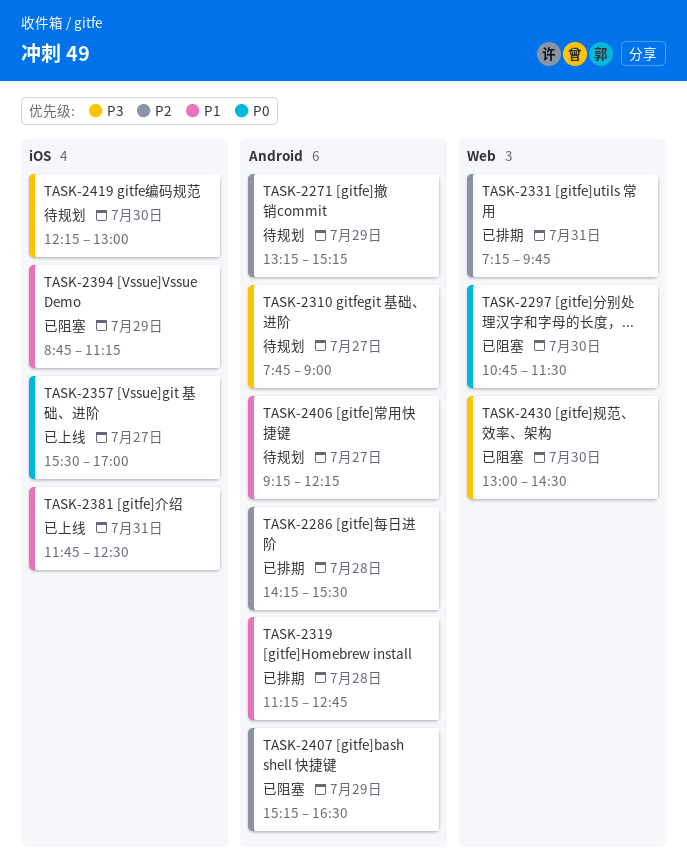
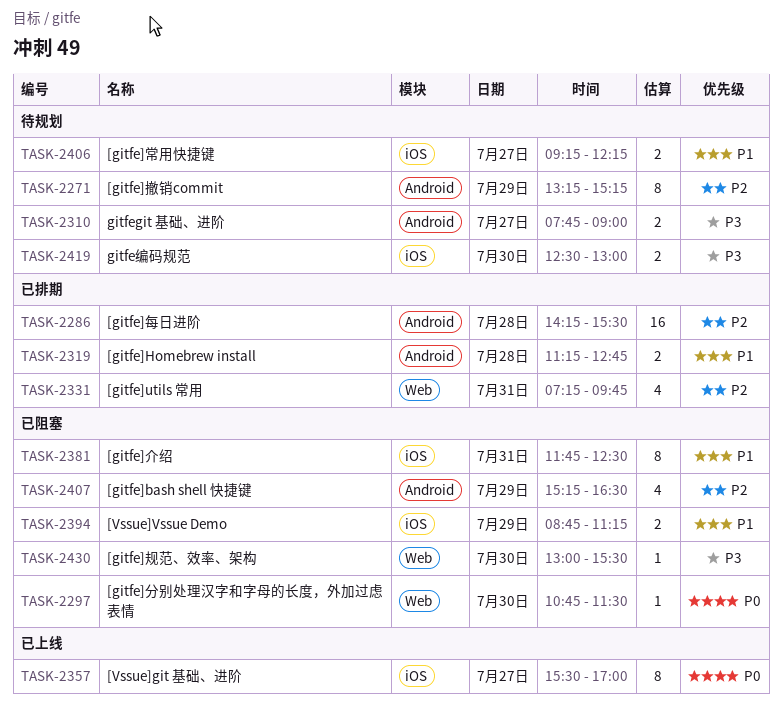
TASK-2381, status: 已上线 -> 已阻塞
TASK-2406, label: Android -> iOS
TASK-2419, begins: 12:15 -> 12:30
TASK-2430, ends: 14:30 -> 15:30

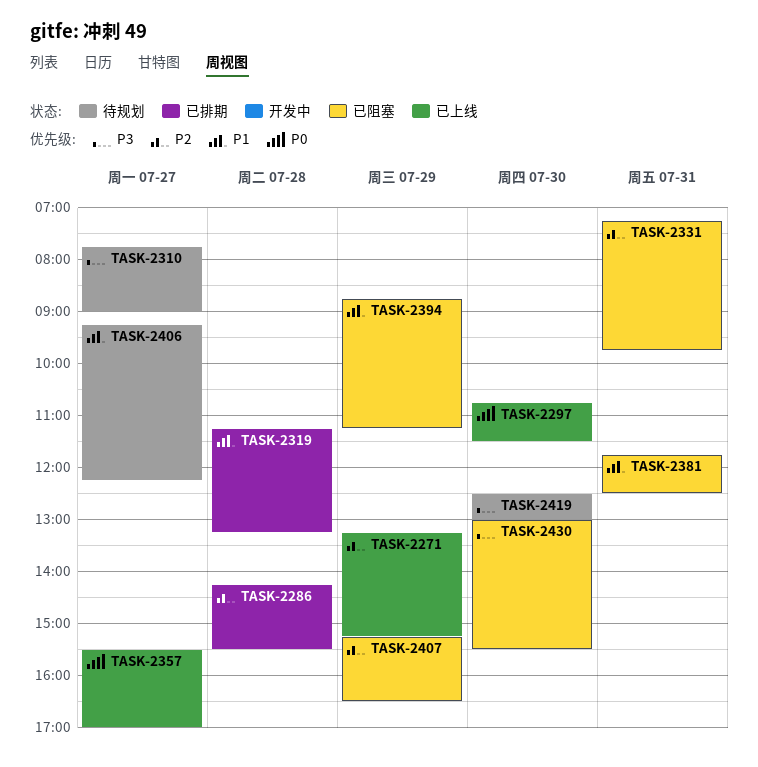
TASK-2271, status: 待规划 -> 已上线
TASK-2297, status: 已阻塞 -> 已上线
TASK-2319, ends: 12:45 -> 13:15
TASK-2331, status: 已排期 -> 已阻塞

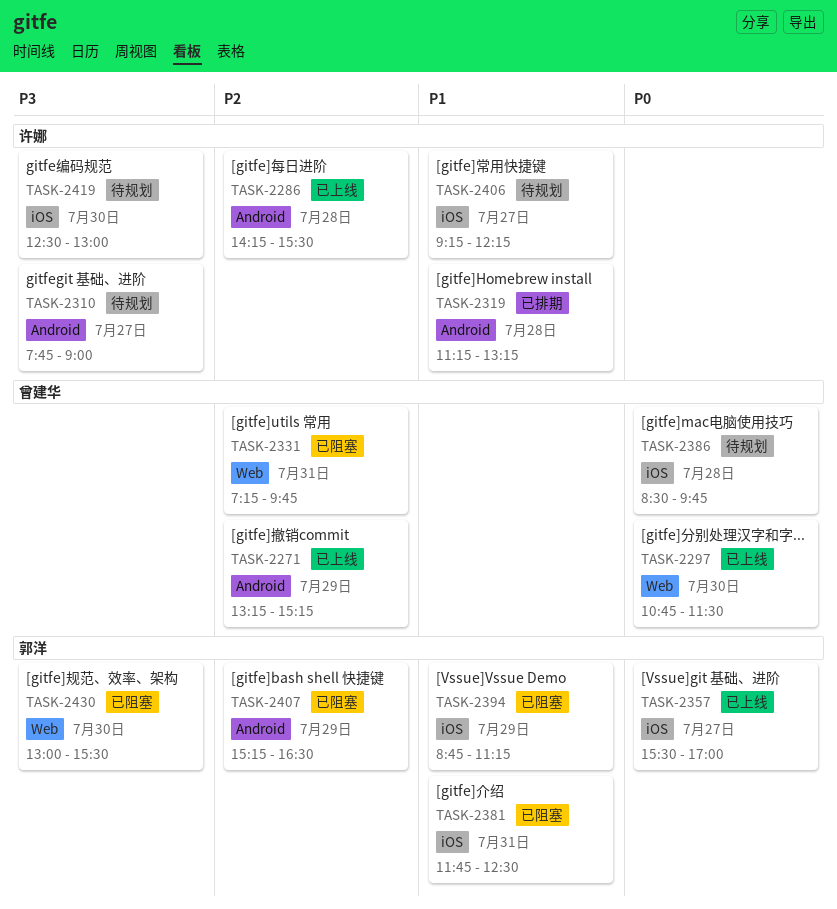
TASK-2286, status: 已排期 -> 已上线
TASK-2386: none -> present

